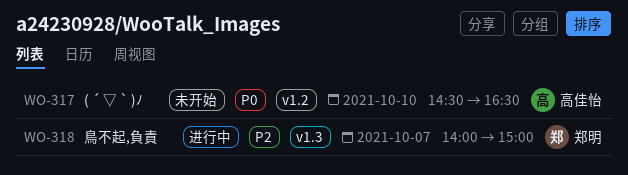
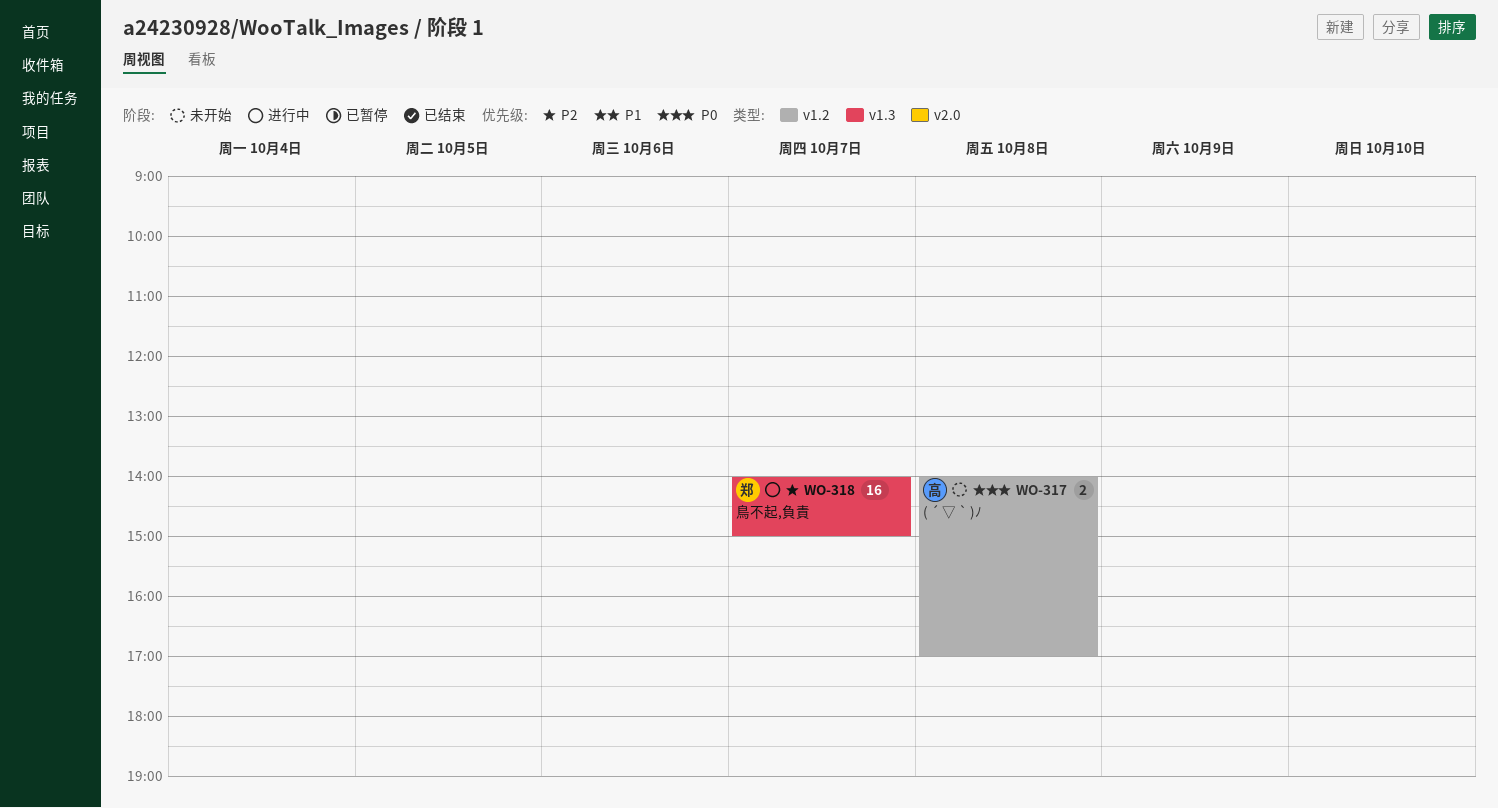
WO-317, day: Oct 10 -> Oct 8
WO-317, begins: 14:30 -> 14:00
WO-317, ends: 16:30 -> 17:00

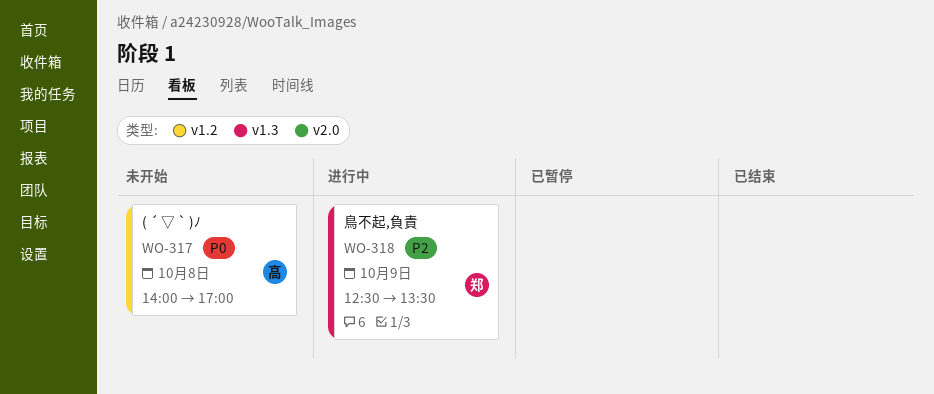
WO-318, day: Oct 7 -> Oct 9
WO-318, begins: 14:00 -> 12:30
WO-318, ends: 15:00 -> 13:30

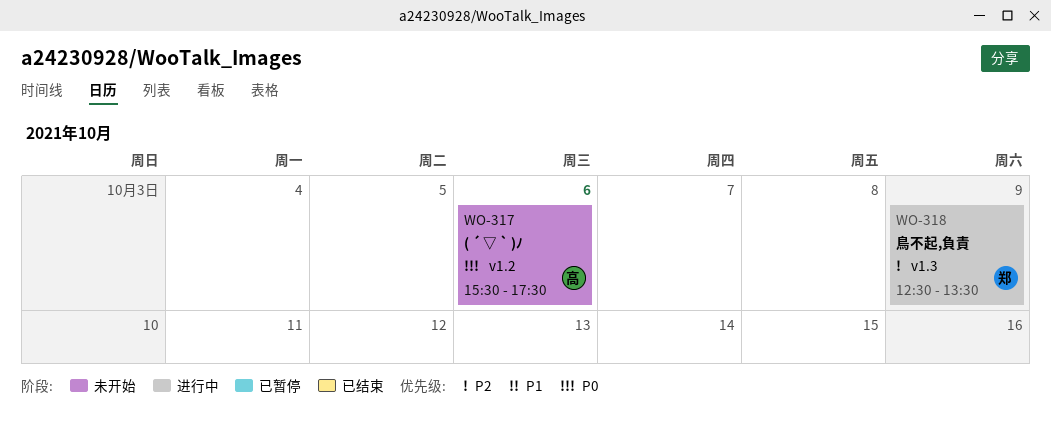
WO-317, day: Oct 8 -> Oct 6
WO-317, begins: 14:00 -> 15:30
WO-317, ends: 17:00 -> 17:30

